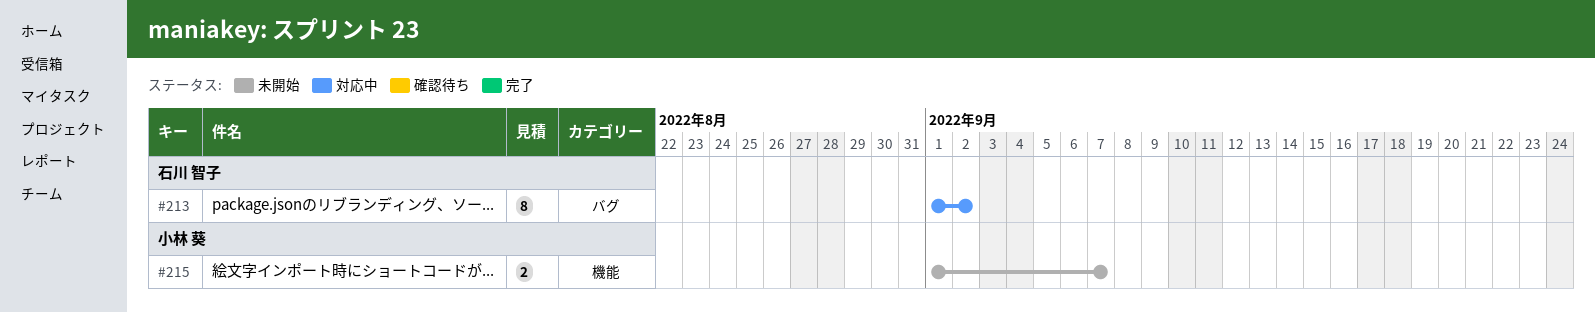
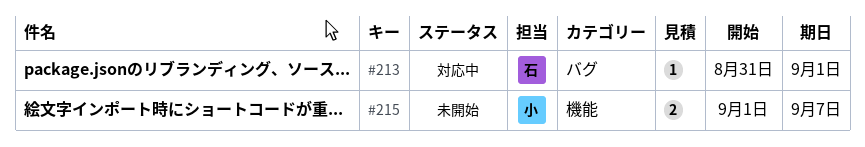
#213, estimate: 8 -> 1
#213, start: Sep 1 -> Aug 31
#213, due: Sep 2 -> Sep 1

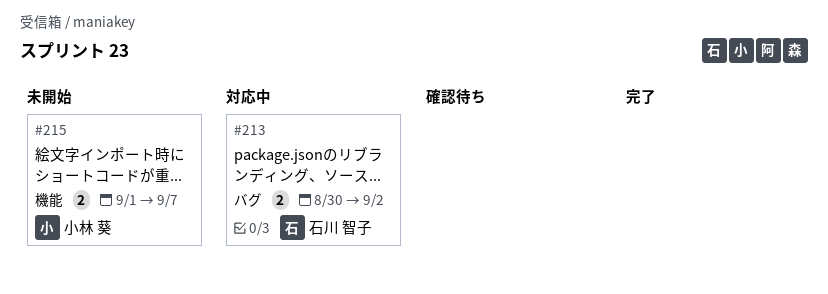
#213, estimate: 1 -> 2
#213, start: Aug 31 -> Aug 30
#213, due: Sep 1 -> Sep 2

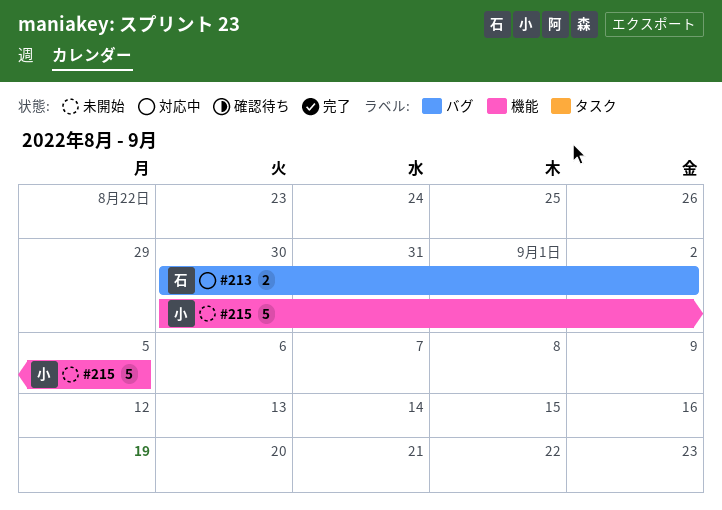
#215, estimate: 2 -> 5
#215, start: Sep 1 -> Aug 30
#215, due: Sep 7 -> Sep 5

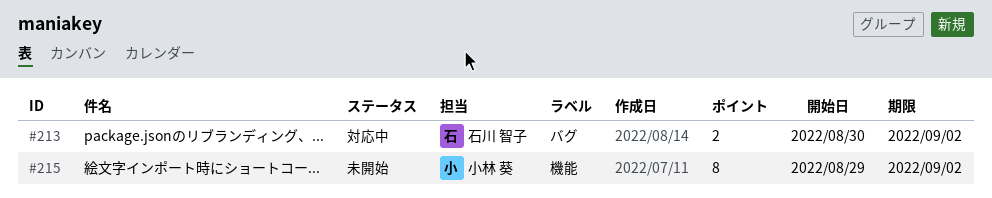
#215, estimate: 5 -> 8
#215, start: Aug 30 -> Aug 29
#215, due: Sep 5 -> Sep 2

